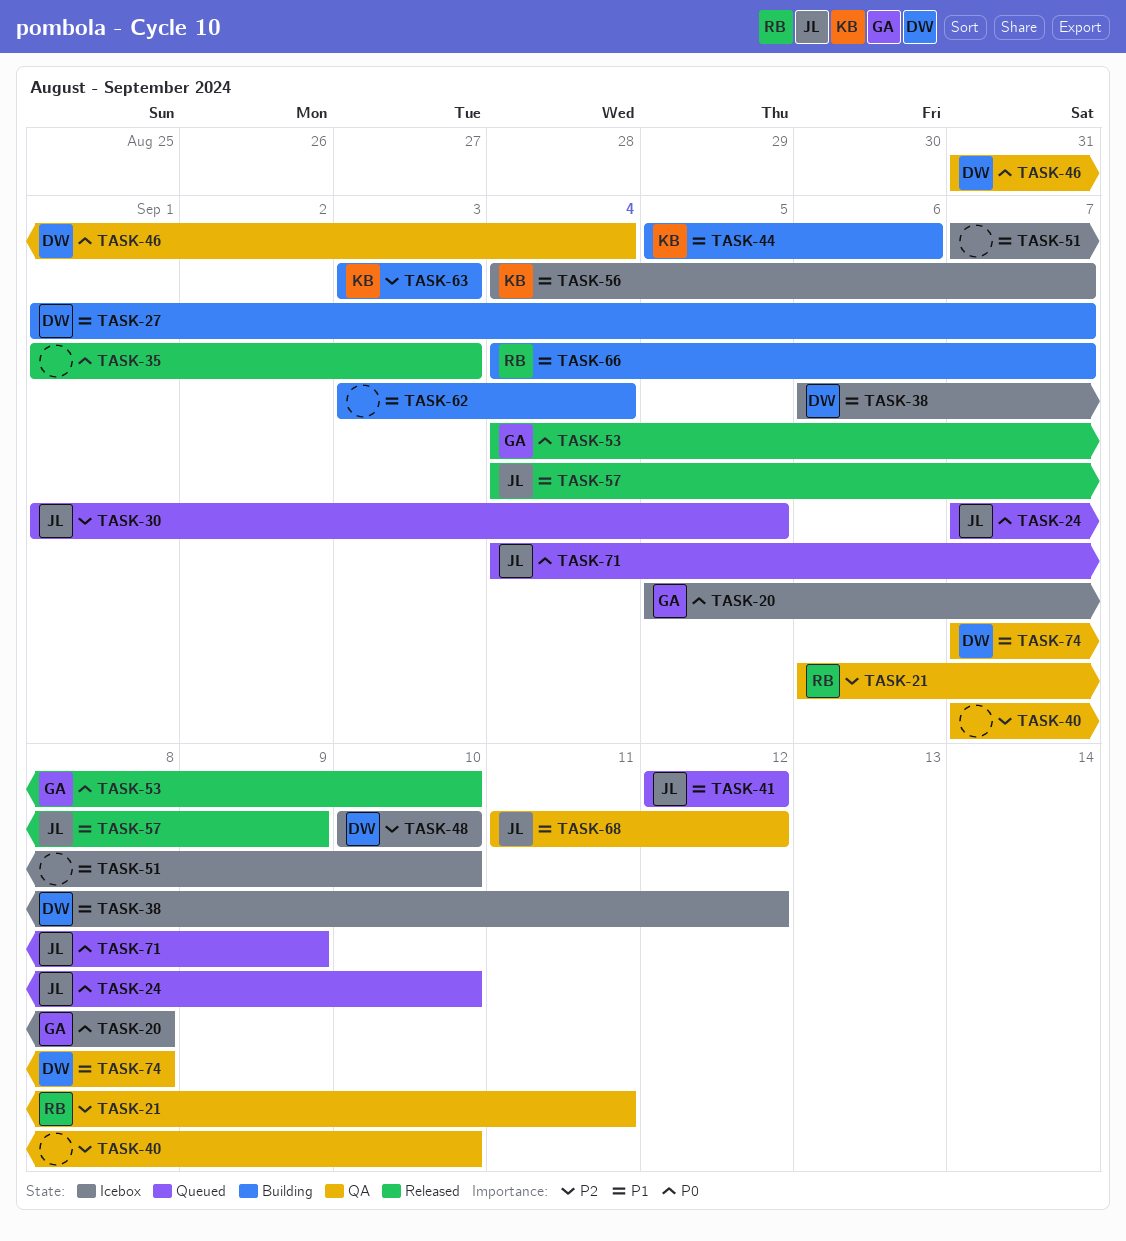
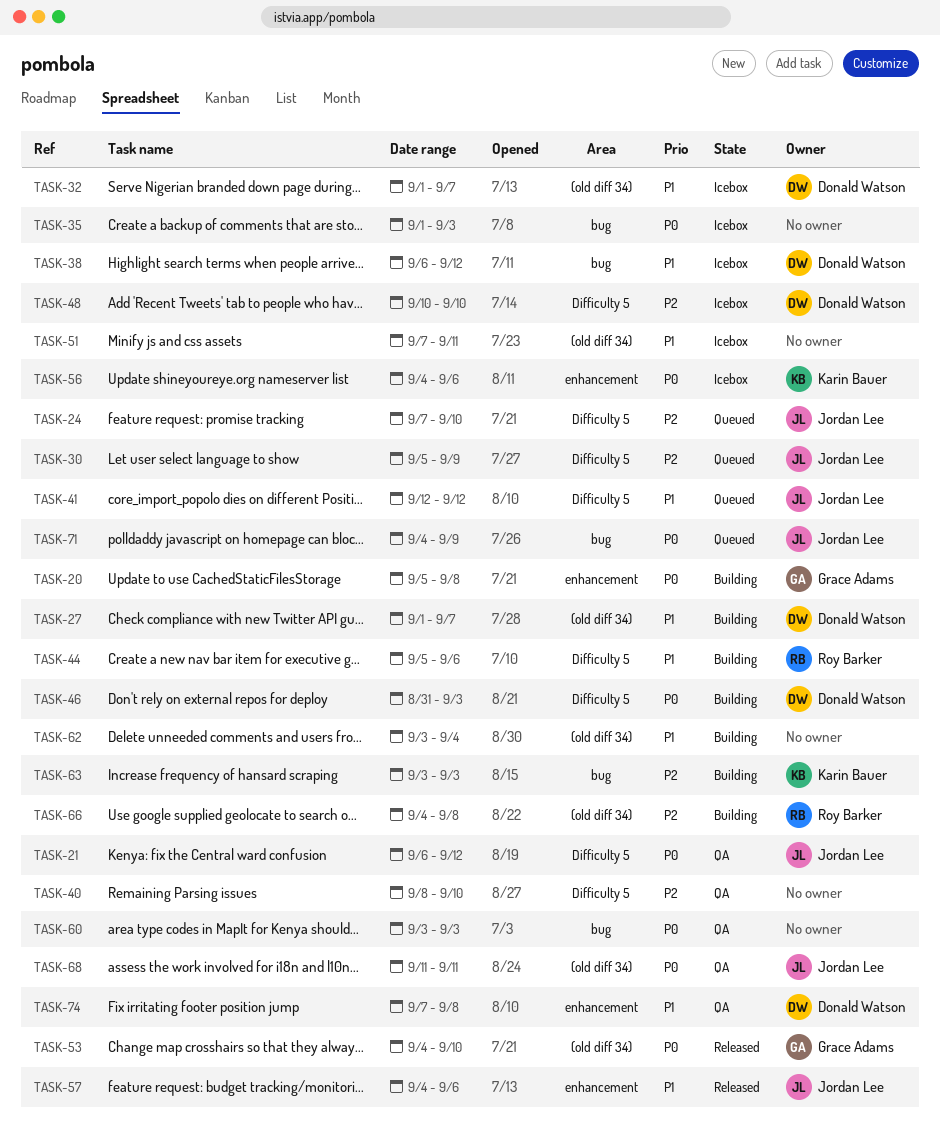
TASK-20, status: Icebox -> Building
TASK-21, owner: Roy Barker -> Jordan Lee
TASK-21, priority: P2 -> P0
TASK-21, due: Sep 11 -> Sep 12
TASK-24, priority: P0 -> P2
TASK-30, start: Sep 1 -> Sep 5
TASK-30, due: Sep 5 -> Sep 9
TASK-32: none -> present
TASK-35, status: Released -> Icebox
TASK-40, start: Sep 7 -> Sep 8
TASK-44, owner: Karin Bauer -> Roy Barker
TASK-46, status: QA -> Building
TASK-46, due: Sep 4 -> Sep 3
TASK-51, due: Sep 10 -> Sep 11
TASK-56, priority: P1 -> P0
TASK-56, due: Sep 7 -> Sep 6
TASK-57, due: Sep 9 -> Sep 6
TASK-60: none -> present
TASK-66, priority: P1 -> P2
TASK-66, due: Sep 7 -> Sep 8
TASK-68, priority: P1 -> P0
TASK-68, due: Sep 12 -> Sep 11

